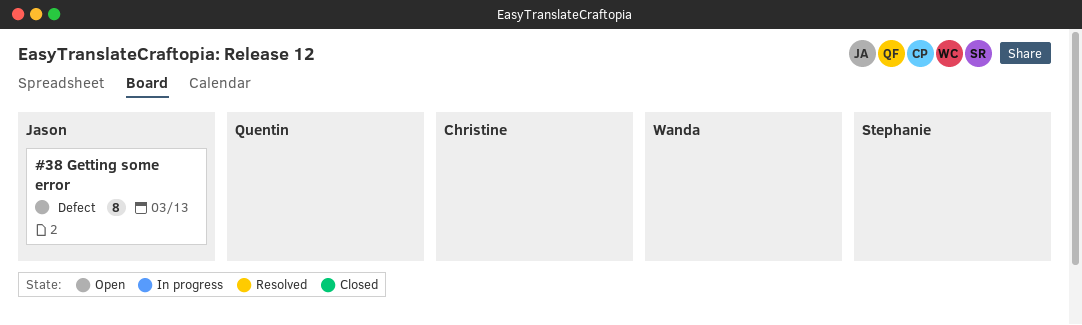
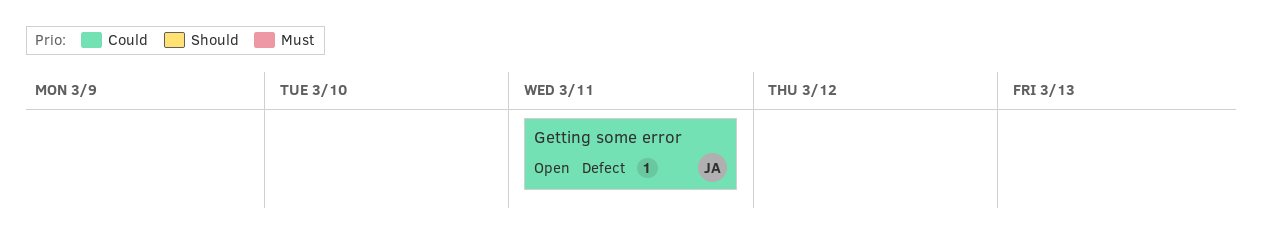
Getting some error, estimate: 8 -> 1
Getting some error, due: Mar 13 -> Mar 11

